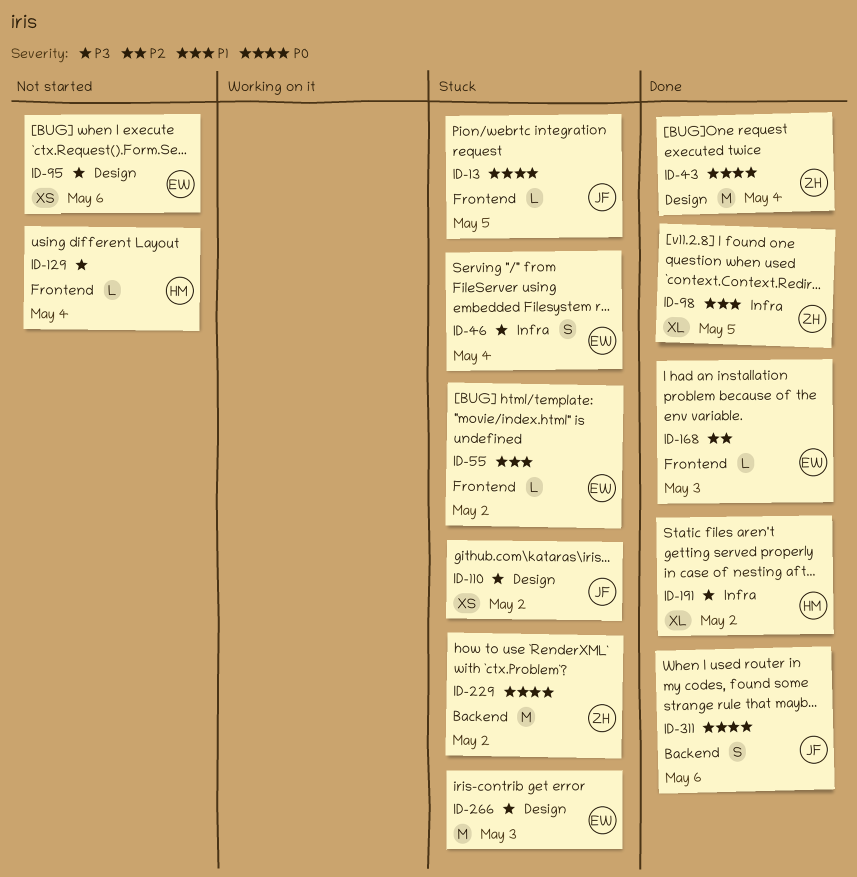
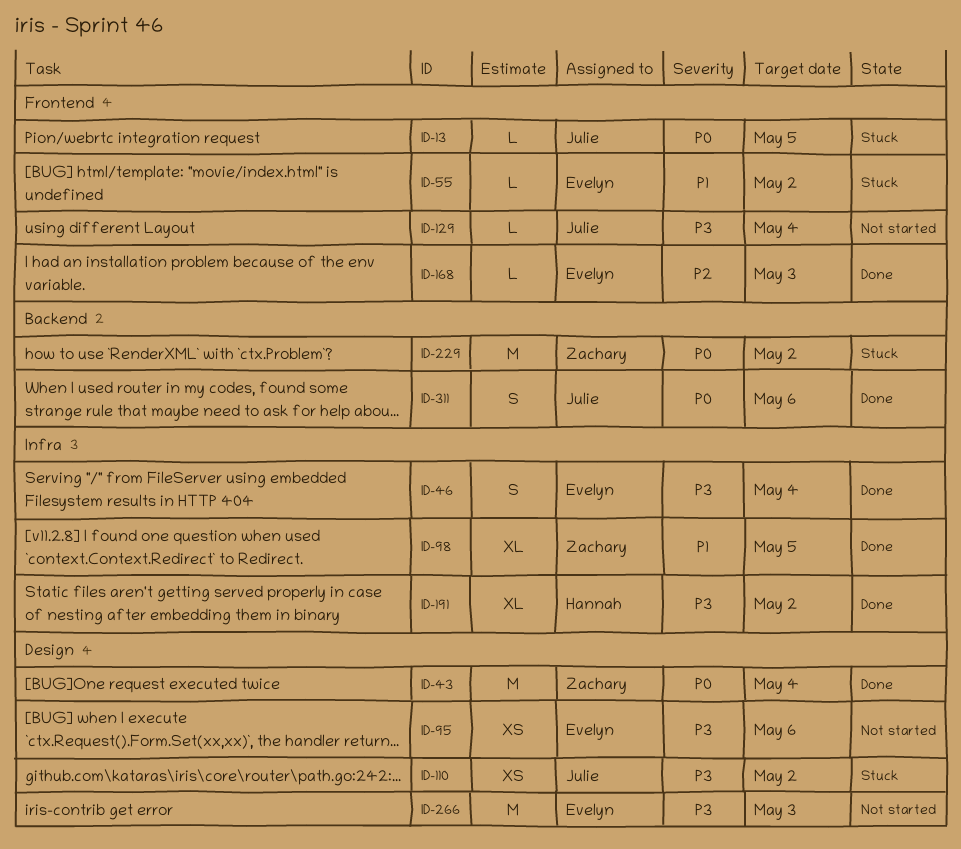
ID-46, status: Stuck -> Done
ID-129, owner: Hannah -> Julie
ID-266, status: Stuck -> Not started

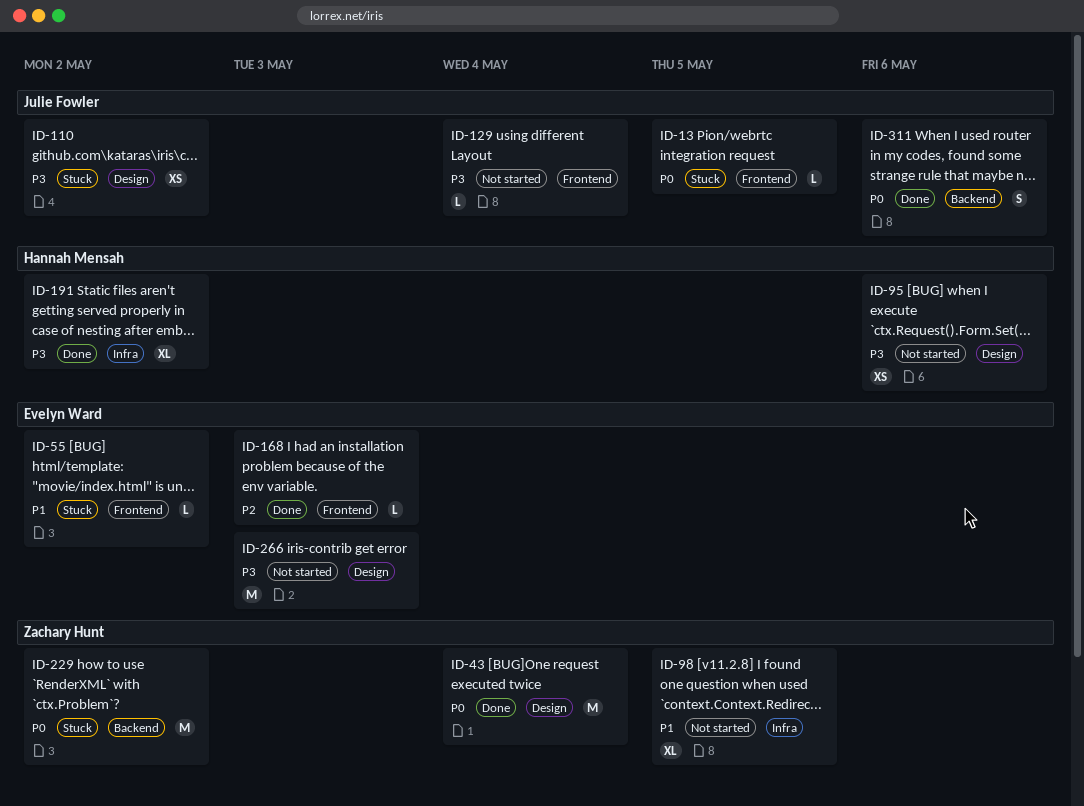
ID-46: present -> none
ID-95, owner: Evelyn Ward -> Hannah Mensah
ID-98, status: Done -> Not started

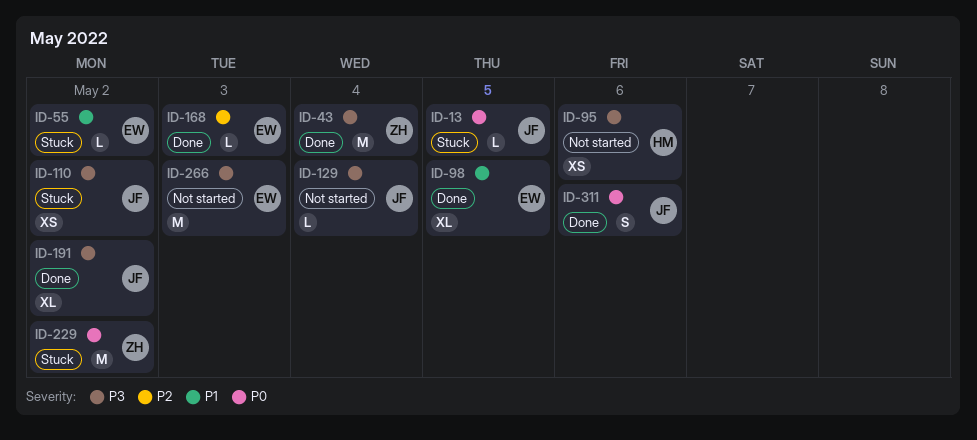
ID-43, priority: P0 -> P3
ID-98, status: Not started -> Done
ID-98, owner: Zachary Hunt -> Evelyn Ward
ID-191, owner: Hannah Mensah -> Julie Fowler

